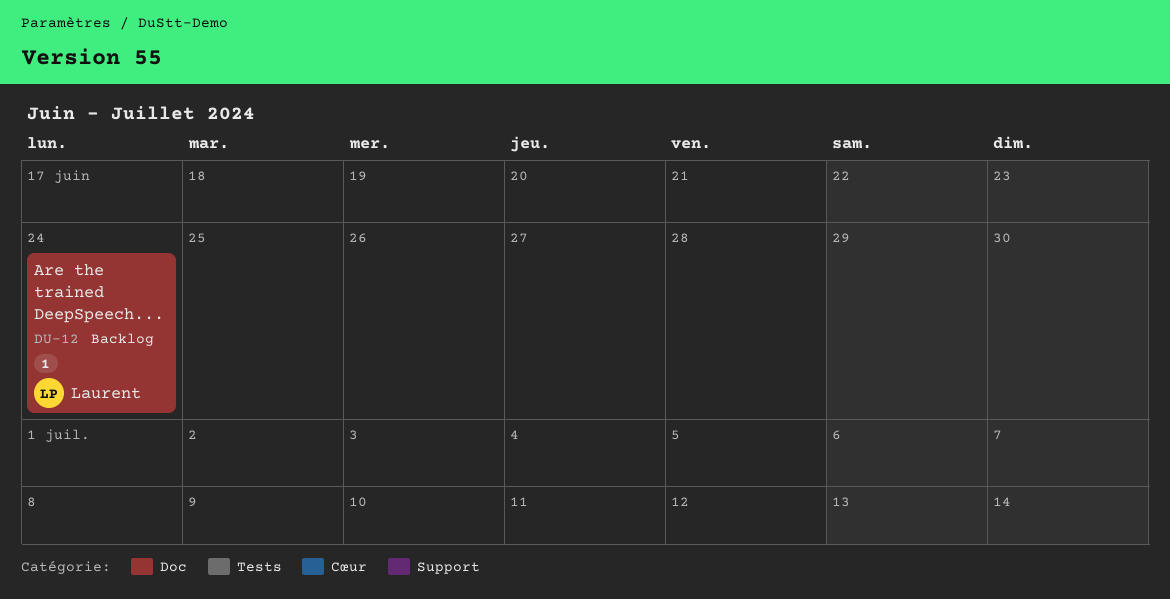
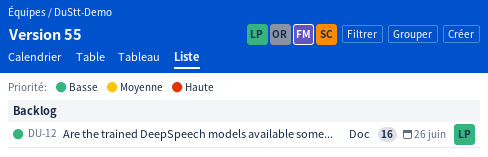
DU-12, estimate: 1 -> 16
DU-12, due: Jun 24 -> Jun 26

